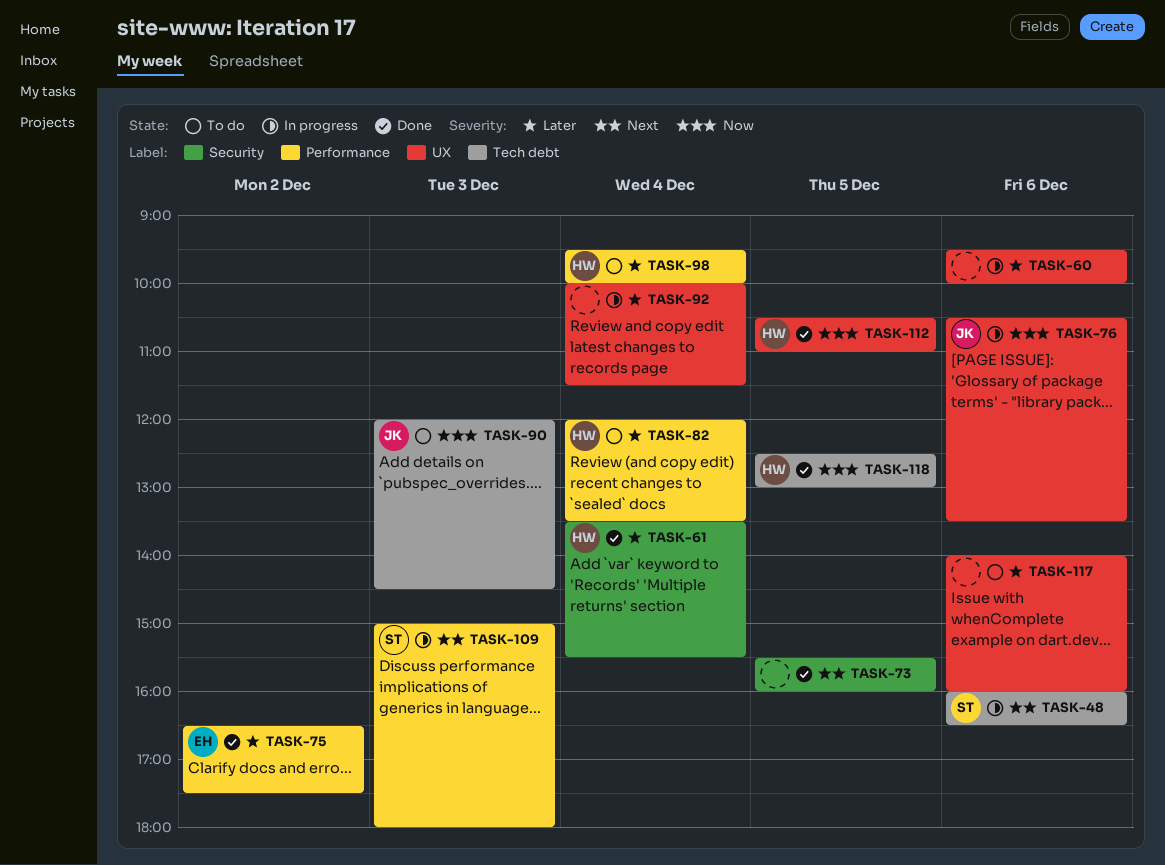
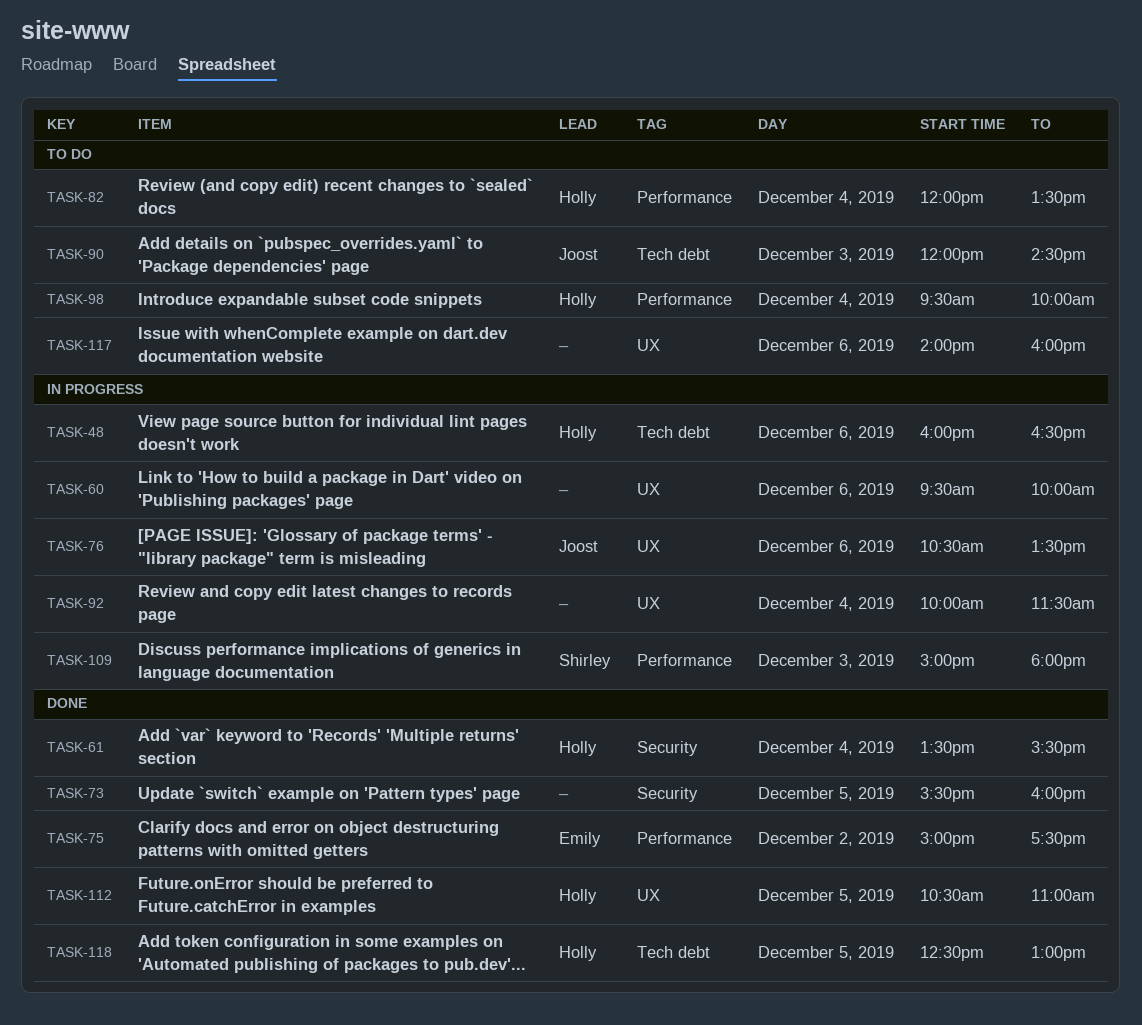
TASK-48, owner: Shirley -> Holly
TASK-75, begins: 16:30 -> 15:00

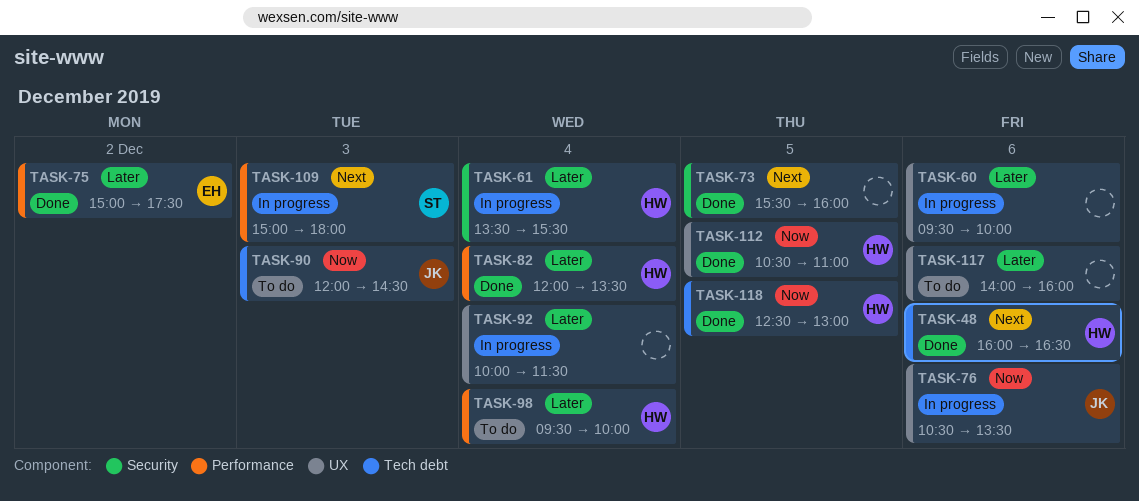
TASK-48, status: In progress -> Done
TASK-61, status: Done -> In progress
TASK-82, status: To do -> Done

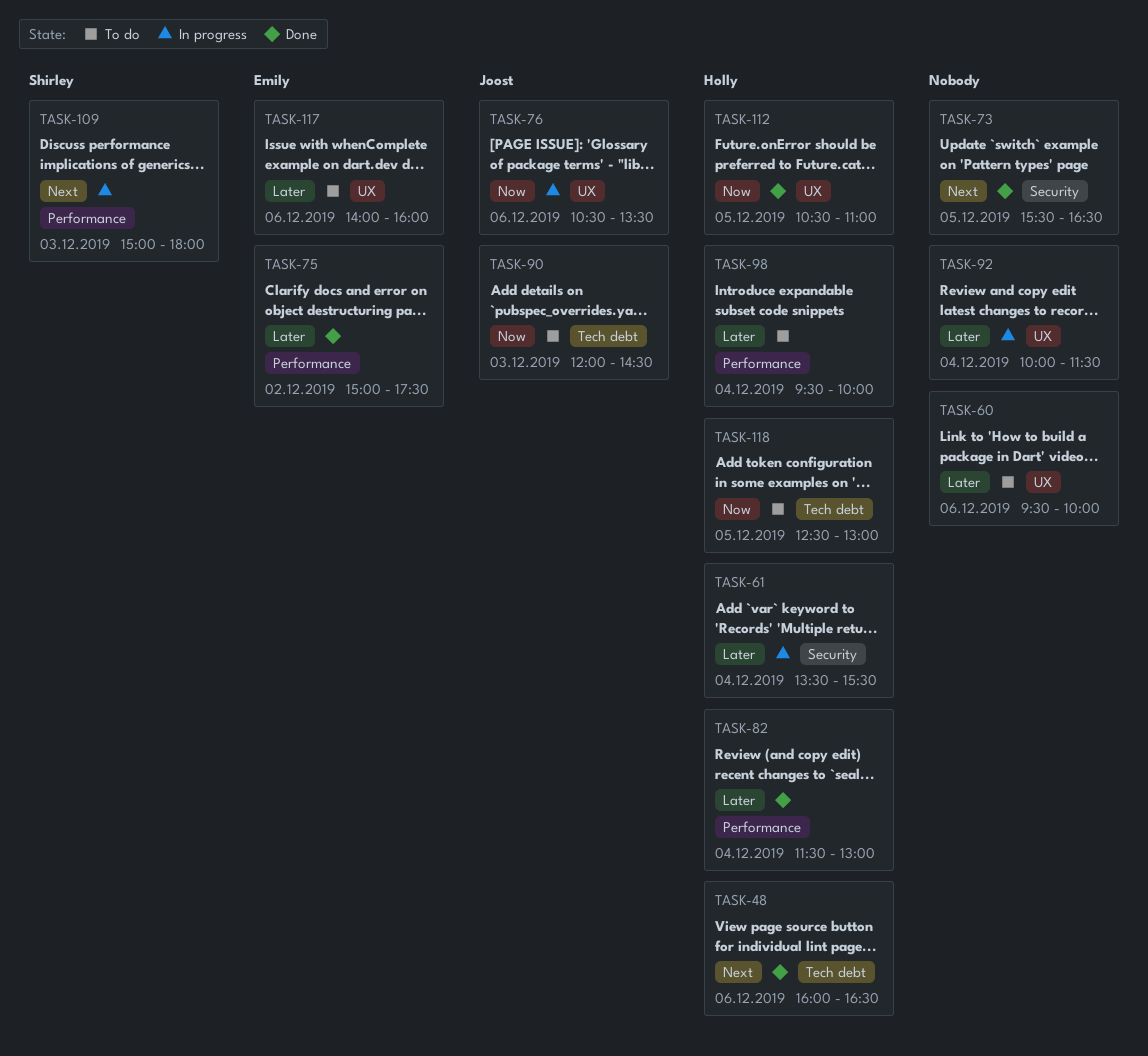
TASK-60, status: In progress -> To do
TASK-73, ends: 16:00 -> 16:30
TASK-82, begins: 12:00 -> 11:30
TASK-82, ends: 13:30 -> 13:00
TASK-117, owner: none -> Emily
TASK-118, status: Done -> To do

